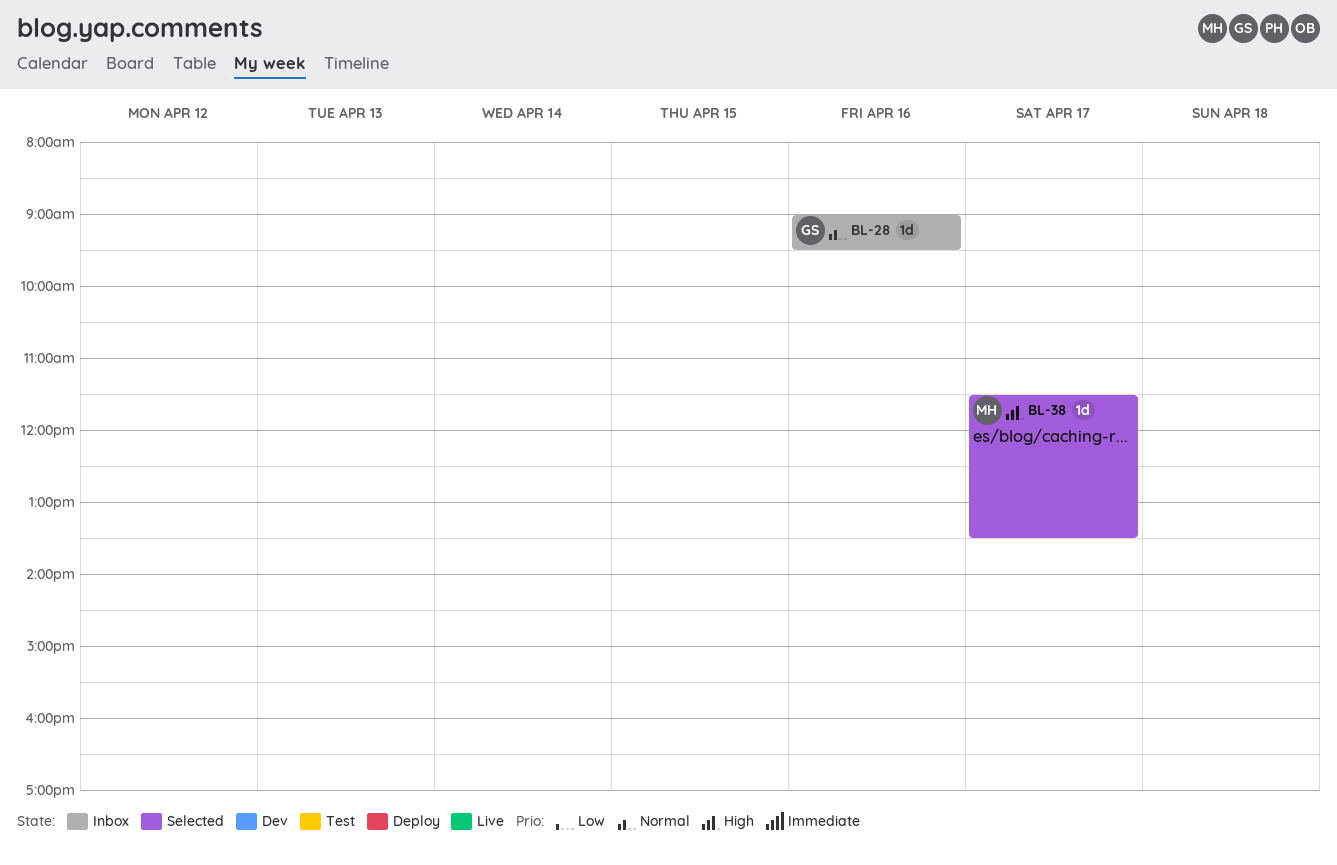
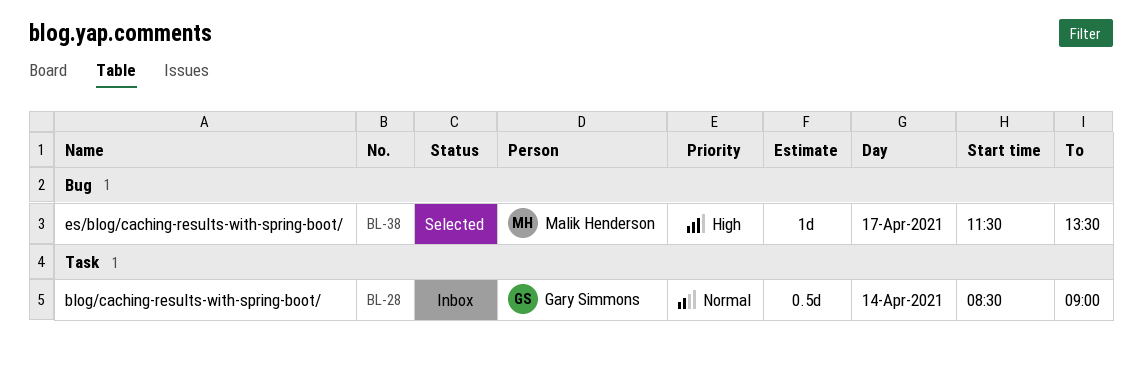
BL-28, estimate: 1d -> 0.5d
BL-28, day: Apr 16 -> Apr 14
BL-28, begins: 09:00 -> 08:30
BL-28, ends: 09:30 -> 09:00

